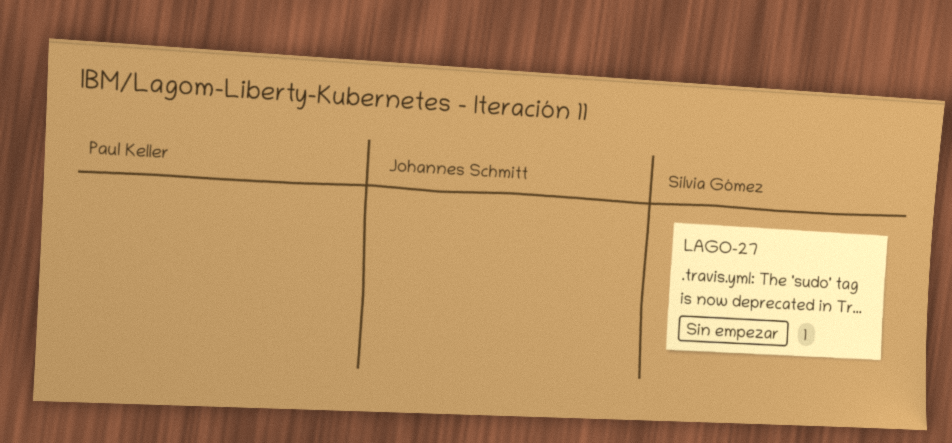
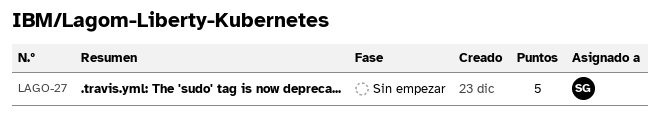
LAGO-27, estimate: 1 -> 5

